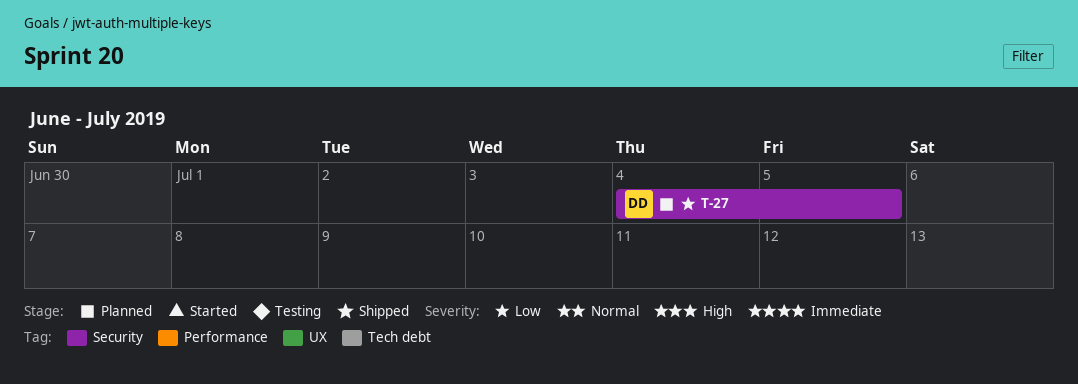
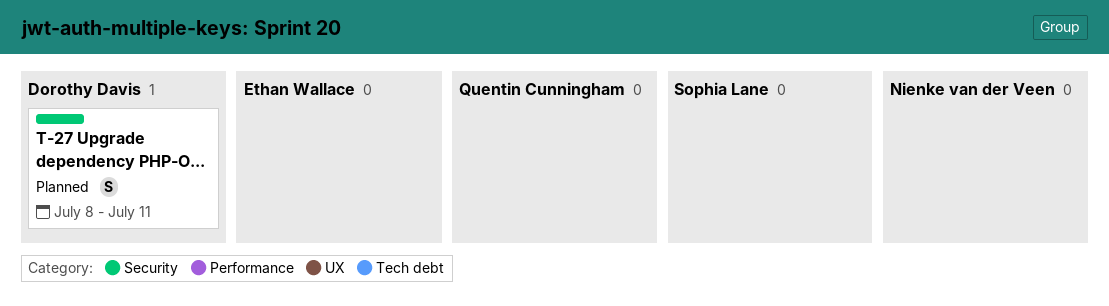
T-27, start: Jul 4 -> Jul 8
T-27, due: Jul 5 -> Jul 11

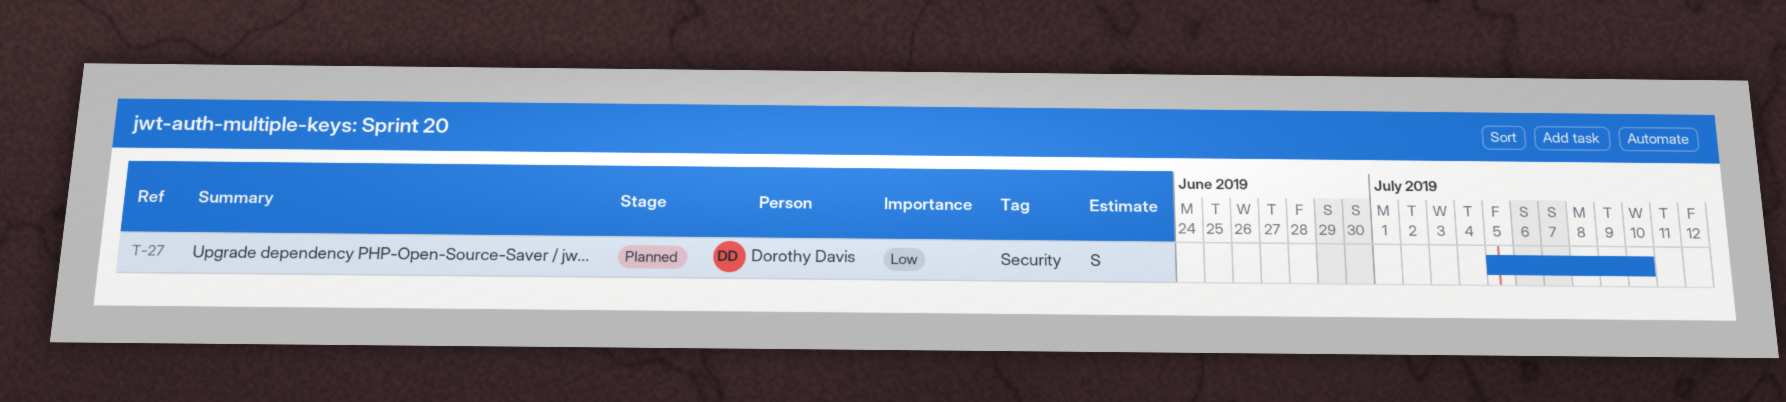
T-27, start: Jul 8 -> Jul 5
T-27, due: Jul 11 -> Jul 10

